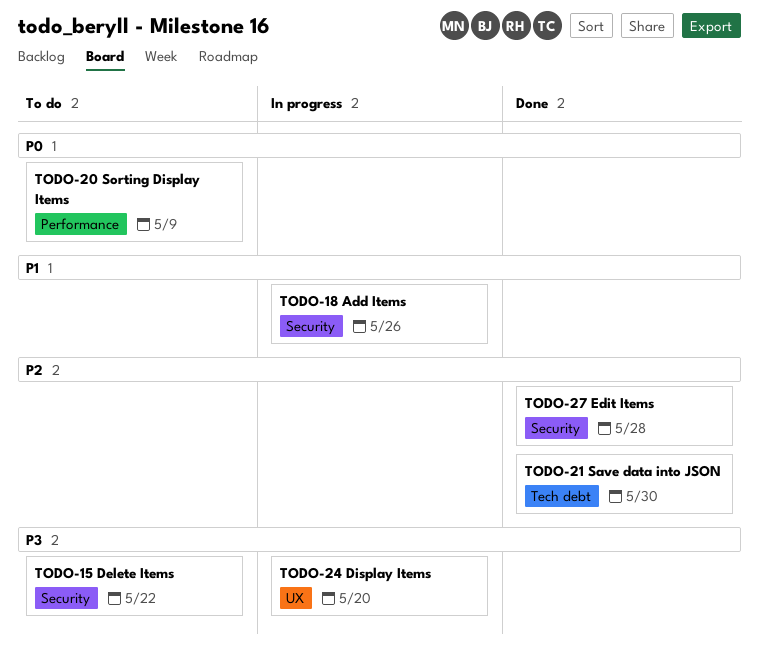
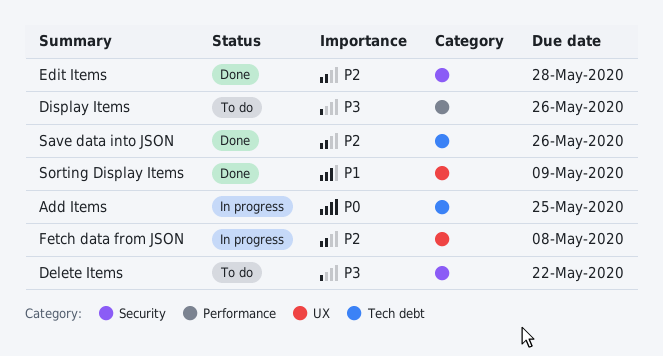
Add Items, priority: P1 -> P0
Add Items, label: Security -> Tech debt
Add Items, due: May 26 -> May 25
Display Items, status: In progress -> To do
Display Items, label: UX -> Performance
Display Items, due: May 20 -> May 26
Fetch data from JSON: none -> present
Save data into JSON, due: May 30 -> May 26
Sorting Display Items, status: To do -> Done
Sorting Display Items, priority: P0 -> P1
Sorting Display Items, label: Performance -> UX

